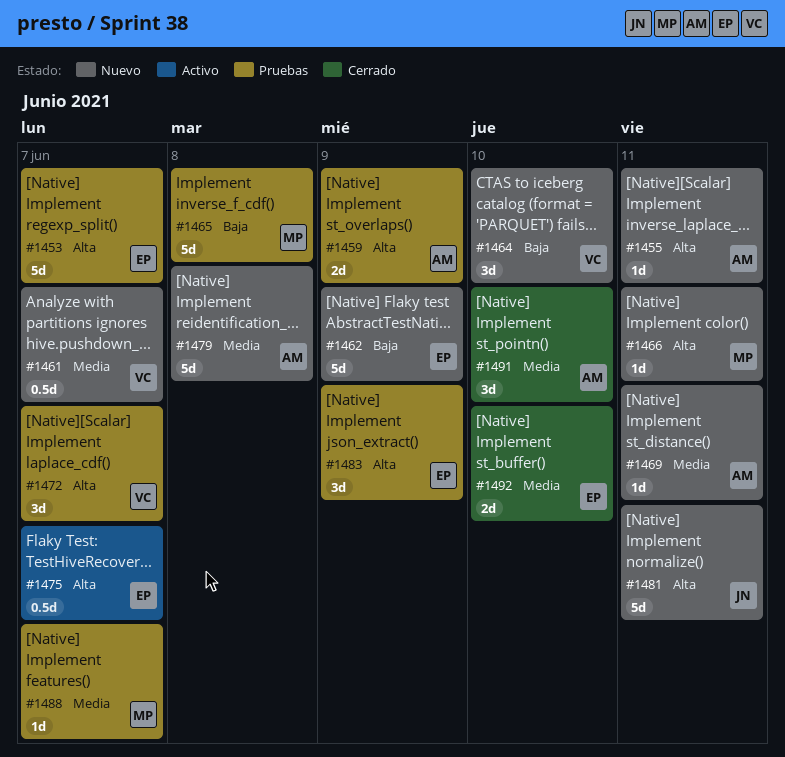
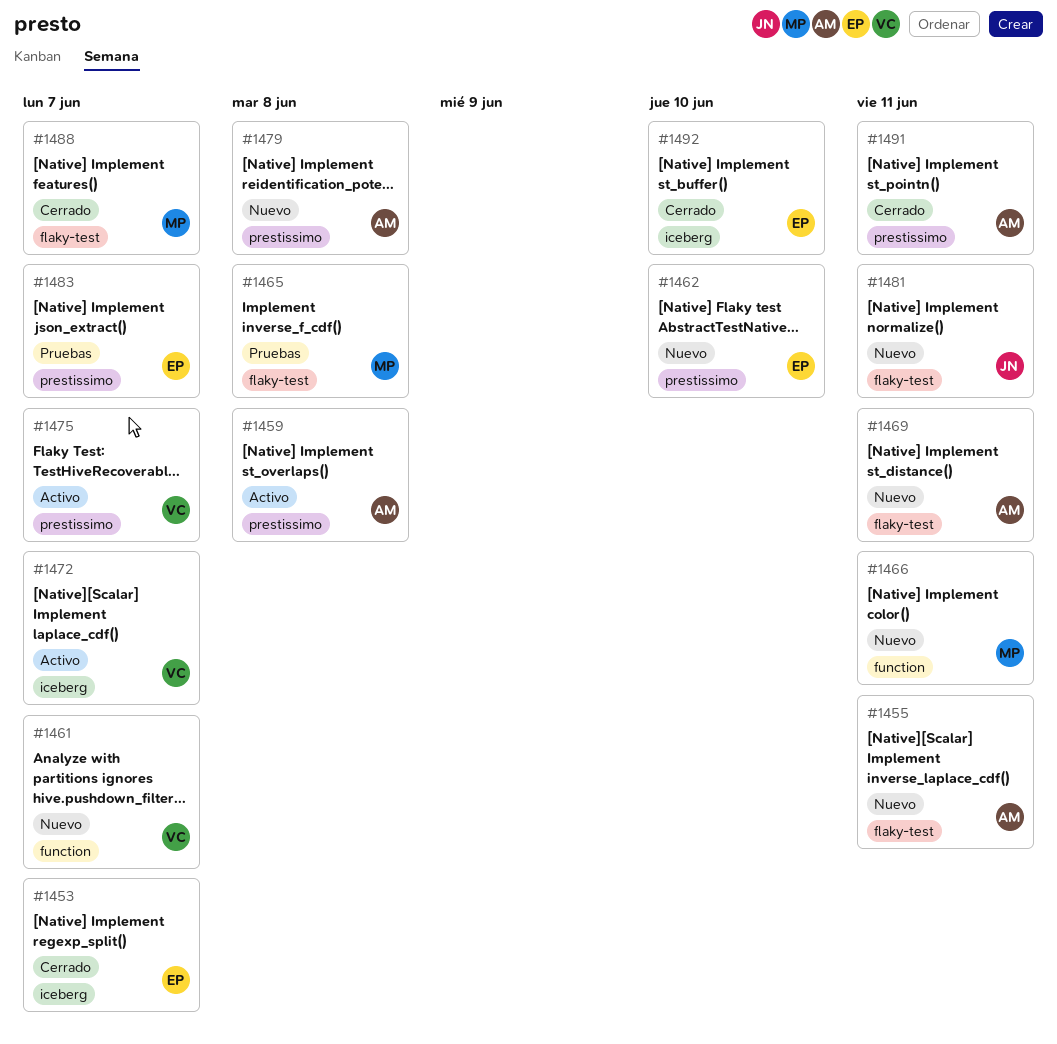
#1453, status: Pruebas -> Cerrado
#1459, status: Pruebas -> Activo
#1459, due: Jun 9 -> Jun 8
#1462, due: Jun 9 -> Jun 10
#1464: present -> none
#1472, status: Pruebas -> Activo
#1475, owner: EP -> VC
#1483, due: Jun 9 -> Jun 7
#1488, status: Pruebas -> Cerrado
#1491, due: Jun 10 -> Jun 11

